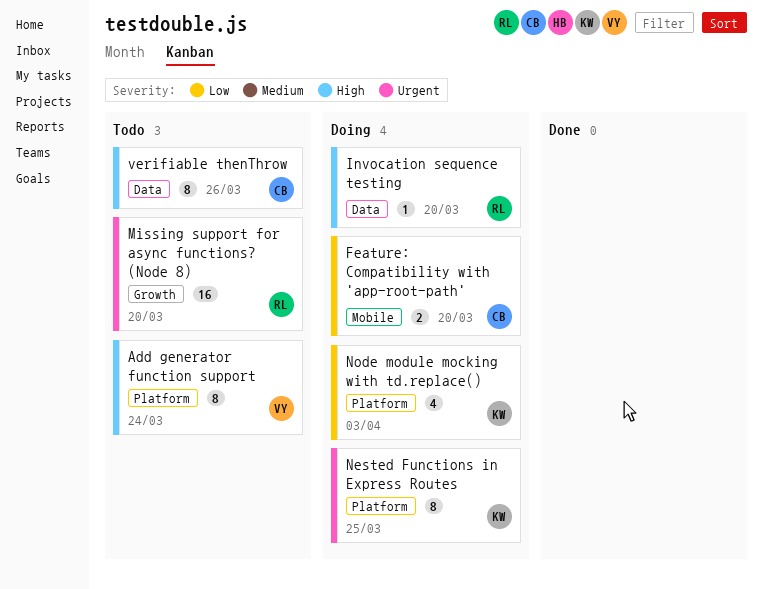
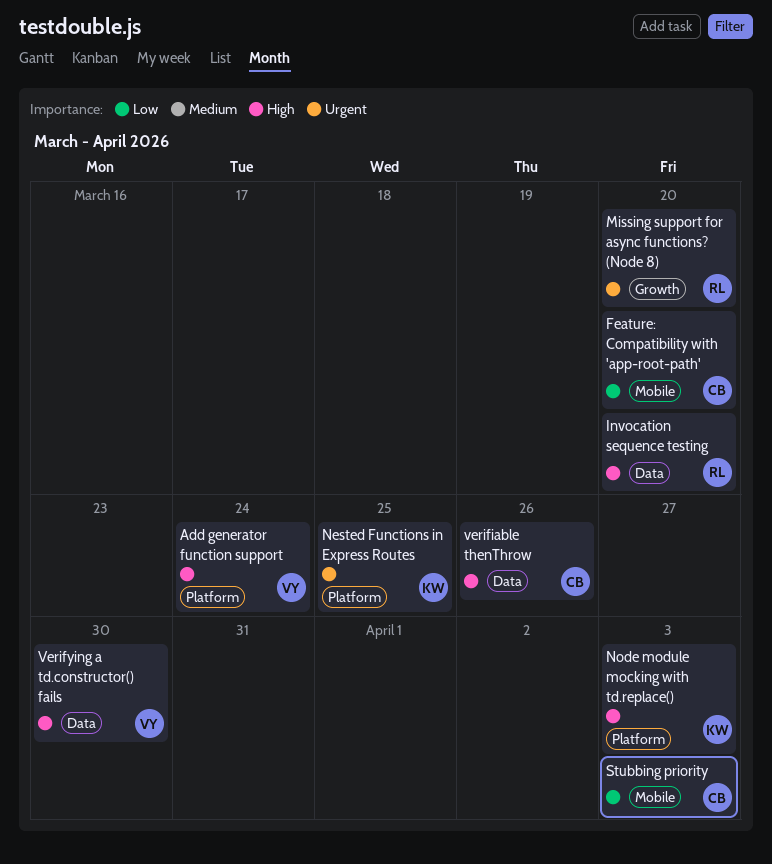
Node module mocking with td.replace(), priority: Low -> High
Stubbing priority: none -> present
Verifying a td.constructor() fails: none -> present

